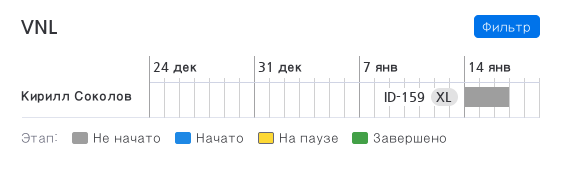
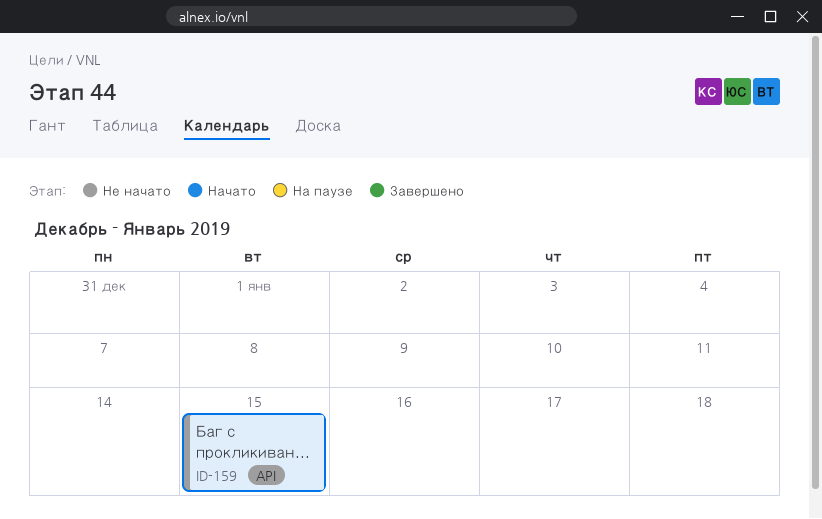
ID-159, due: Jan 16 -> Jan 15

